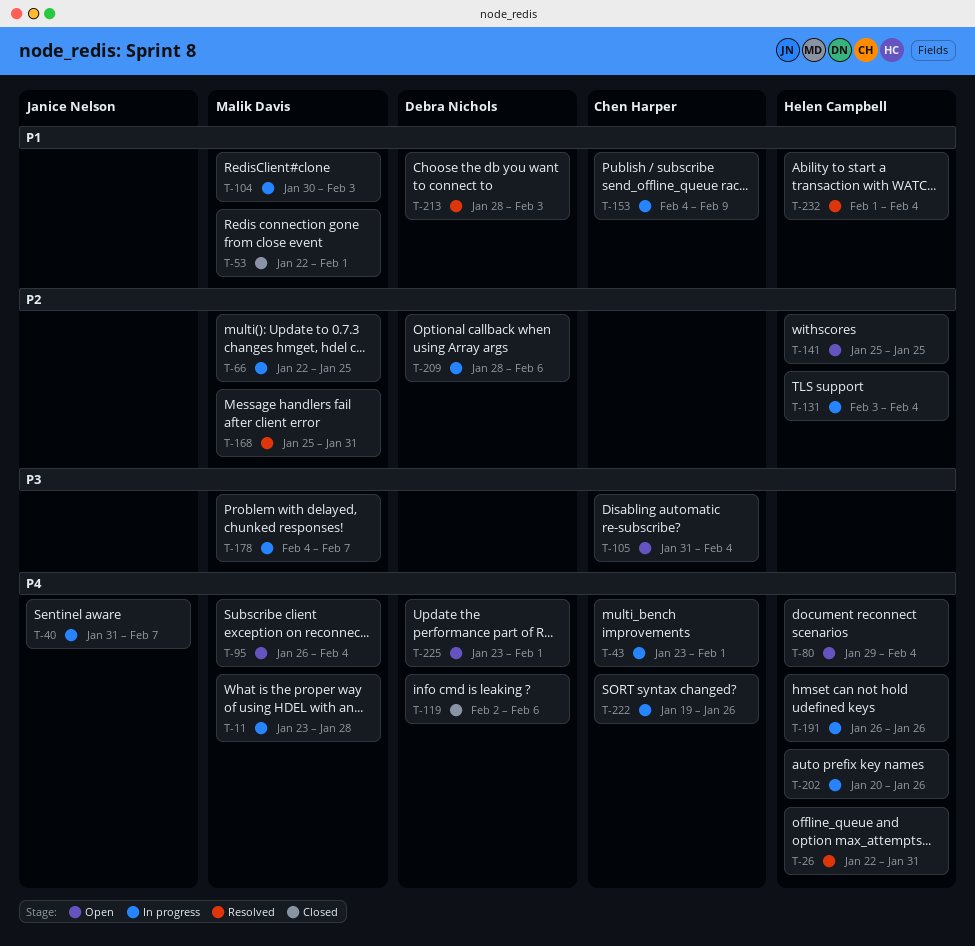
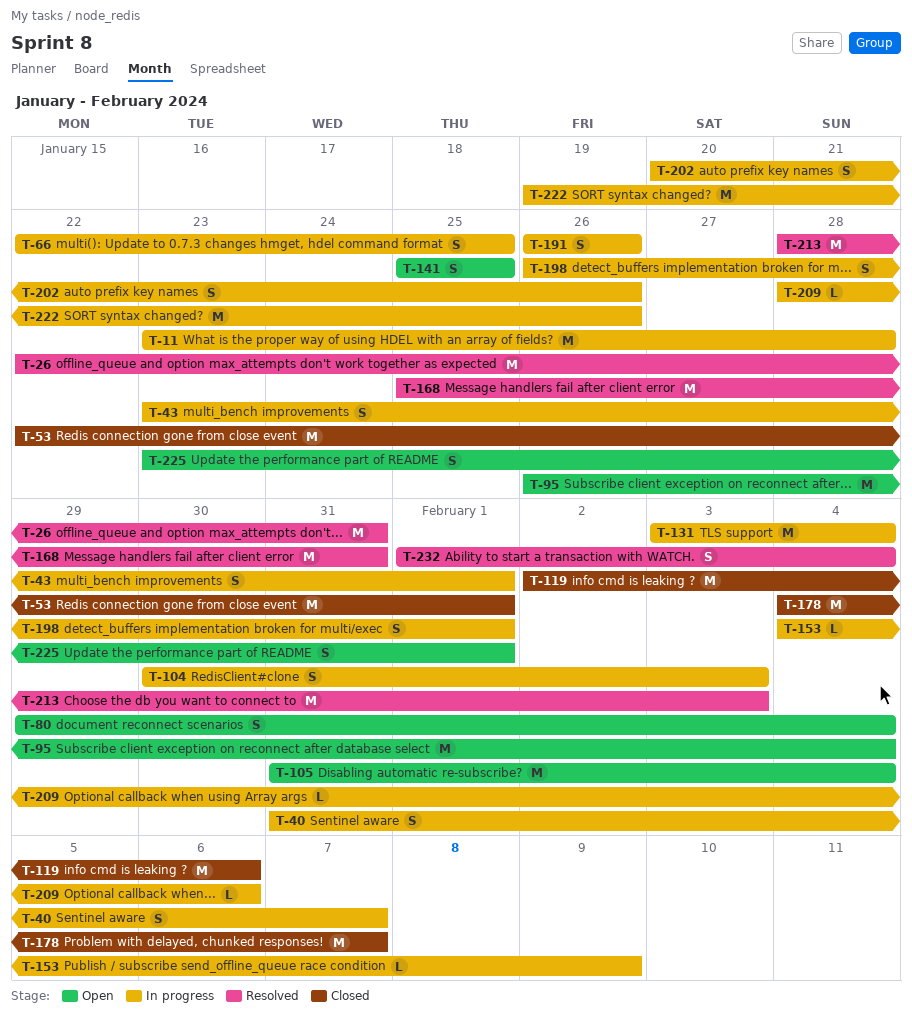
T-178, status: In progress -> Closed
T-198: none -> present

